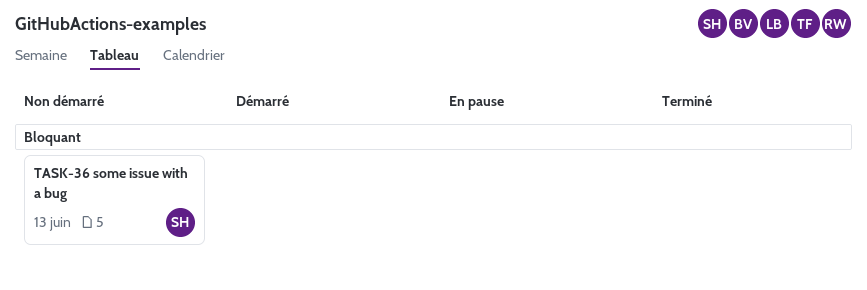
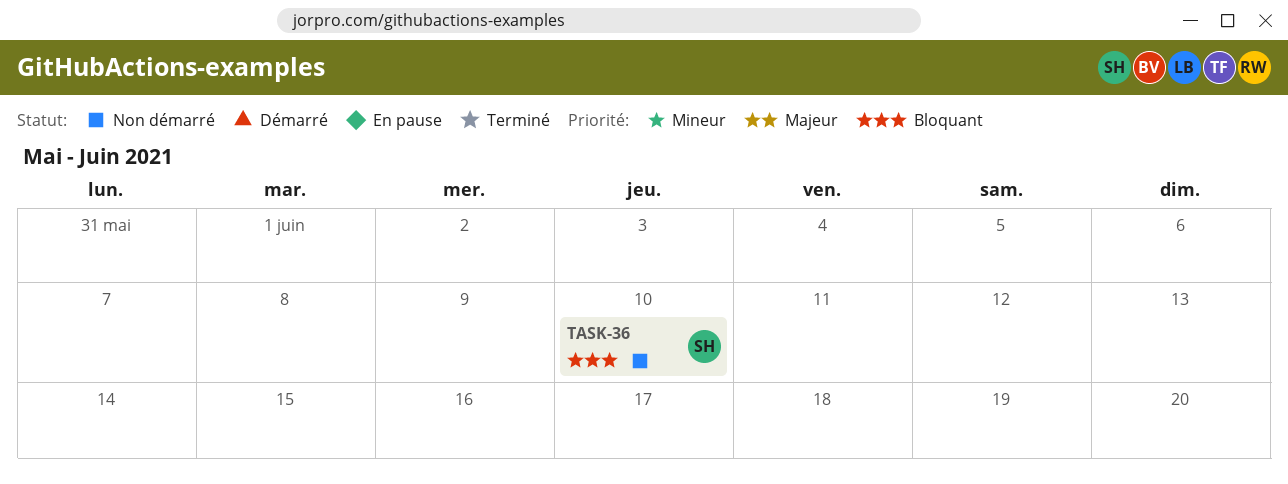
TASK-36, due: Jun 13 -> Jun 10

